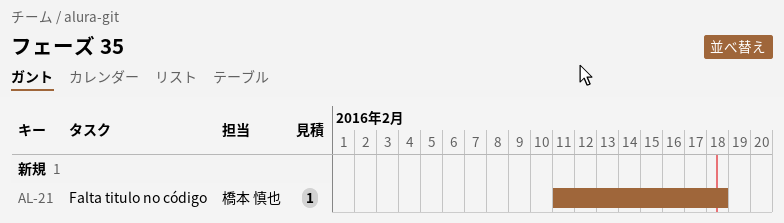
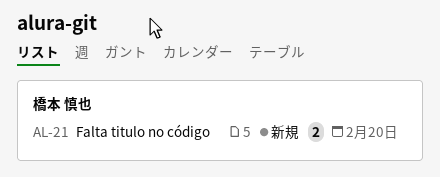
AL-21, estimate: 1 -> 2
AL-21, due: Feb 18 -> Feb 20

